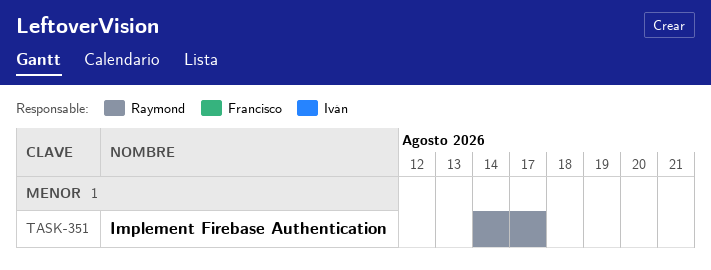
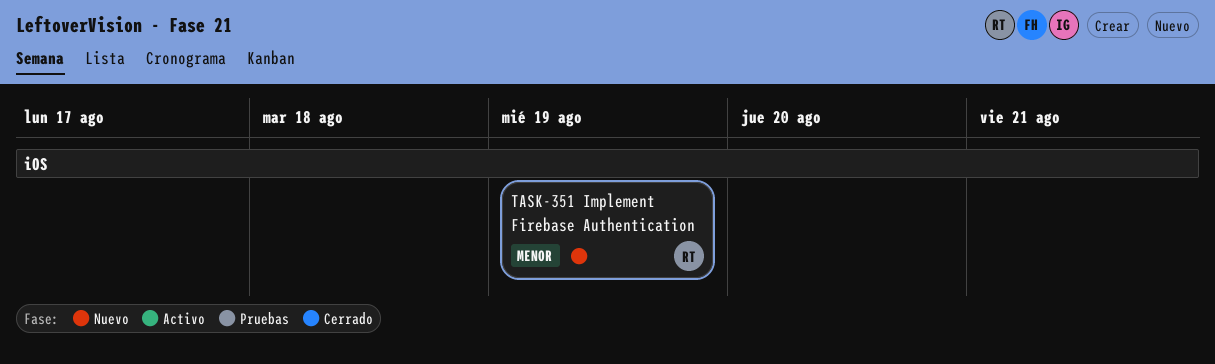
TASK-351, due: Aug 17 -> Aug 19

